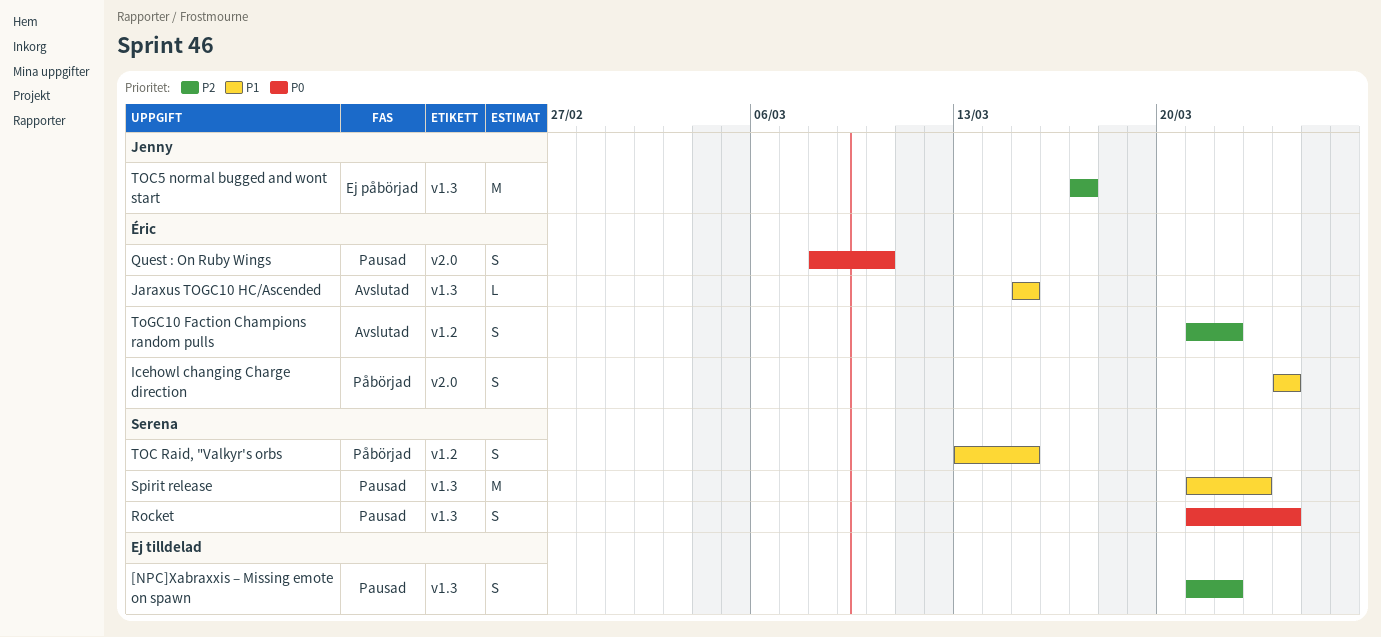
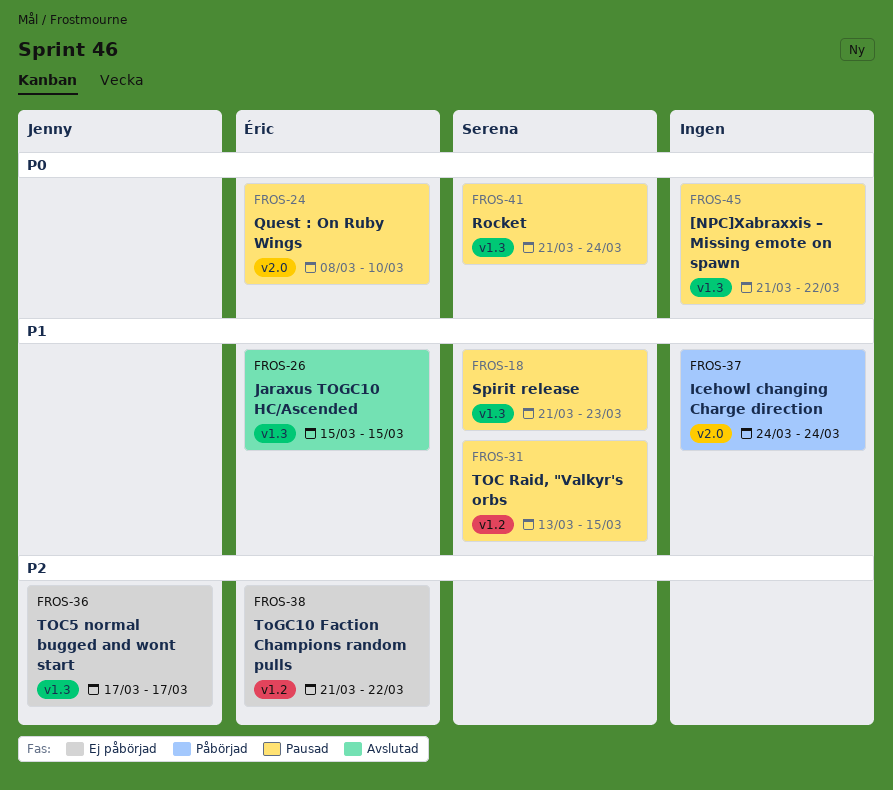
[NPC]Xabraxxis – Missing emote on spawn, priority: P2 -> P0
Icehowl changing Charge direction, owner: Éric -> none
TOC Raid, "Valkyr's orbs, status: Påbörjad -> Pausad
ToGC10 Faction Champions random pulls, status: Avslutad -> Ej påbörjad

